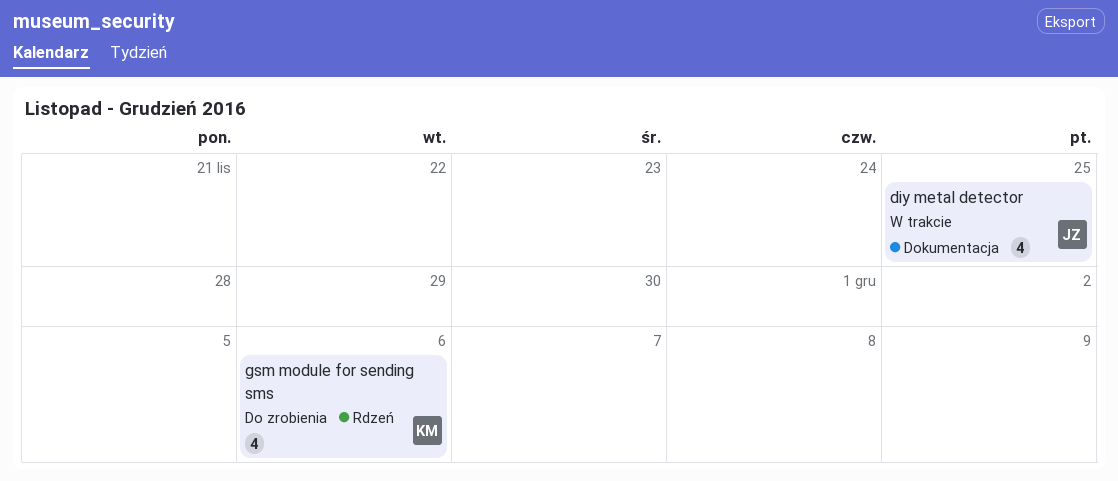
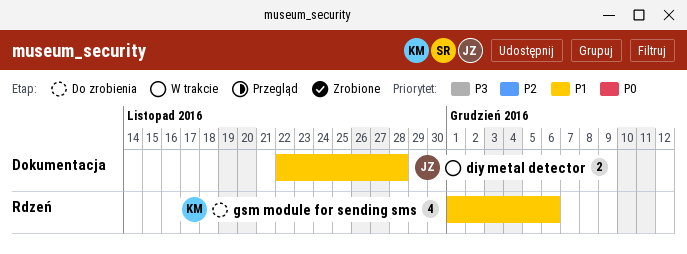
diy metal detector, estimate: 4 -> 2
diy metal detector, due: Nov 25 -> Nov 28

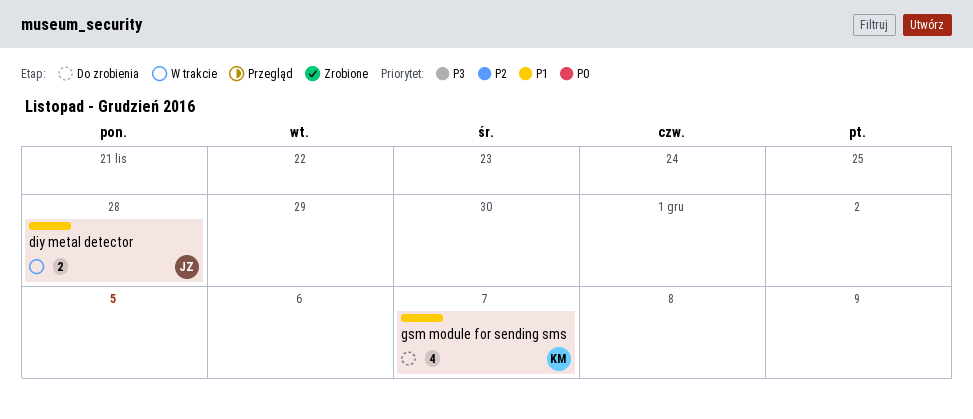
gsm module for sending sms, due: Dec 6 -> Dec 7

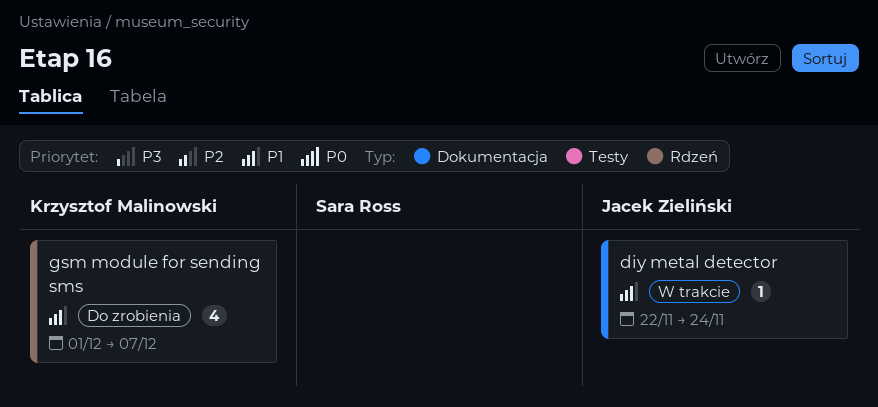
diy metal detector, estimate: 2 -> 1
diy metal detector, due: Nov 28 -> Nov 24

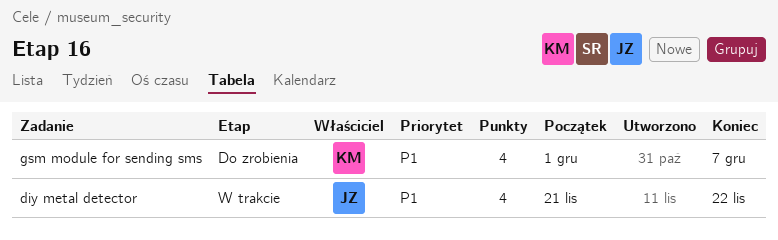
diy metal detector, estimate: 1 -> 4
diy metal detector, start: Nov 22 -> Nov 21
diy metal detector, due: Nov 24 -> Nov 22

